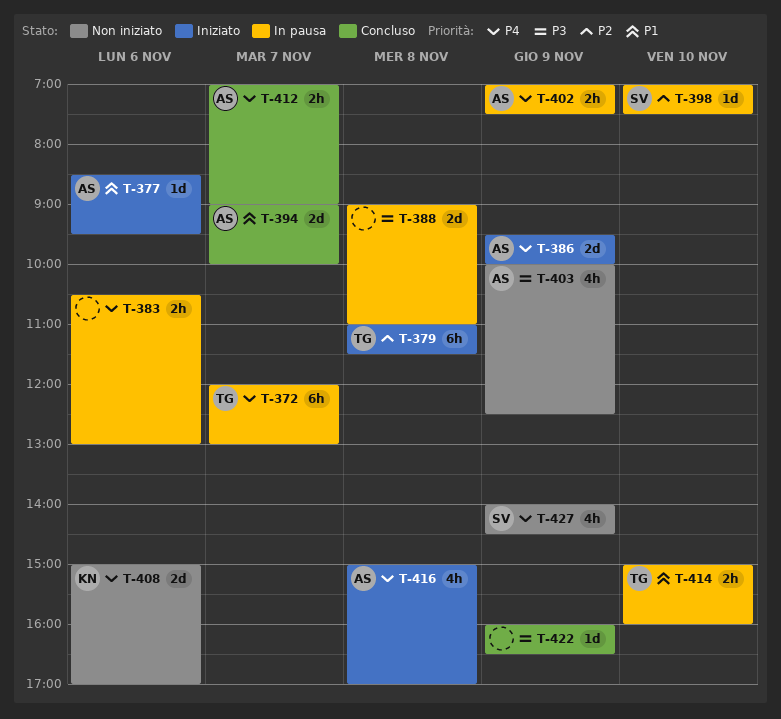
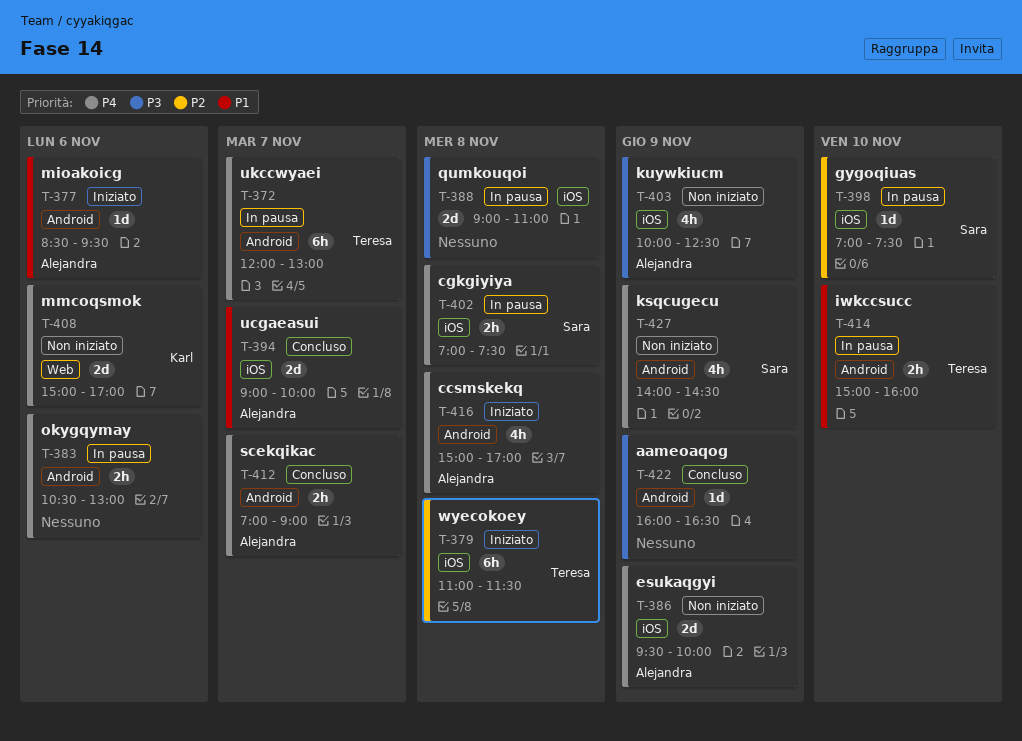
T-386, status: Iniziato -> Non iniziato
T-402, owner: Alejandra -> Sara
T-402, day: Nov 9 -> Nov 8

